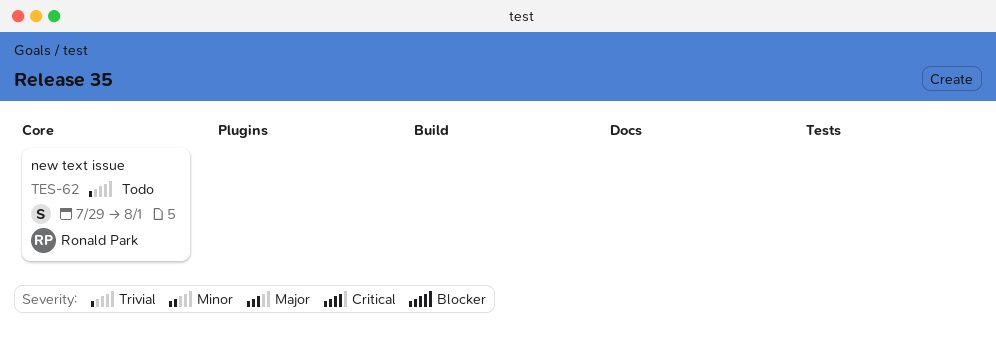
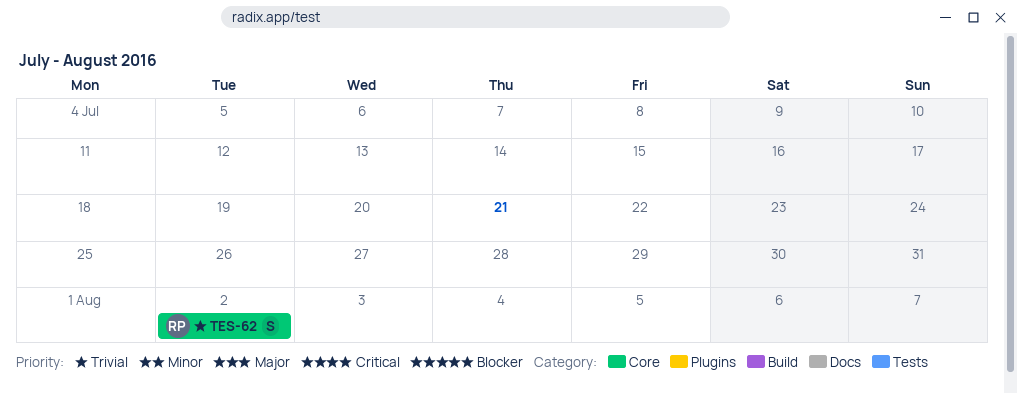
TES-62, start: Jul 29 -> Aug 2
TES-62, due: Aug 1 -> Aug 2

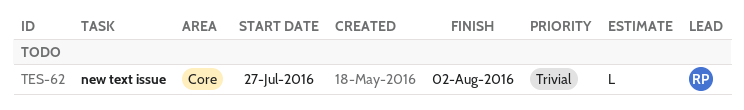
TES-62, estimate: S -> L
TES-62, start: Aug 2 -> Jul 27

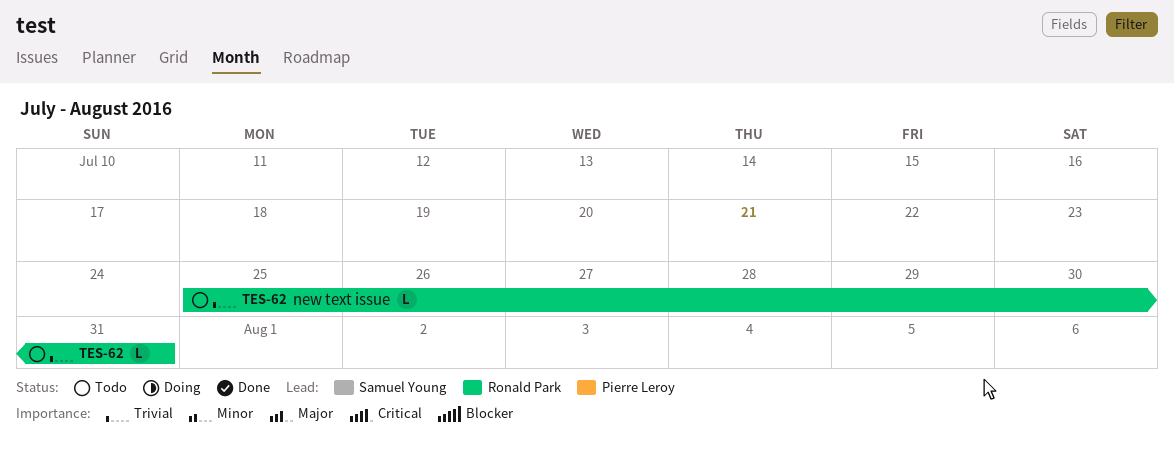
TES-62, start: Jul 27 -> Jul 25
TES-62, due: Aug 2 -> Jul 31

